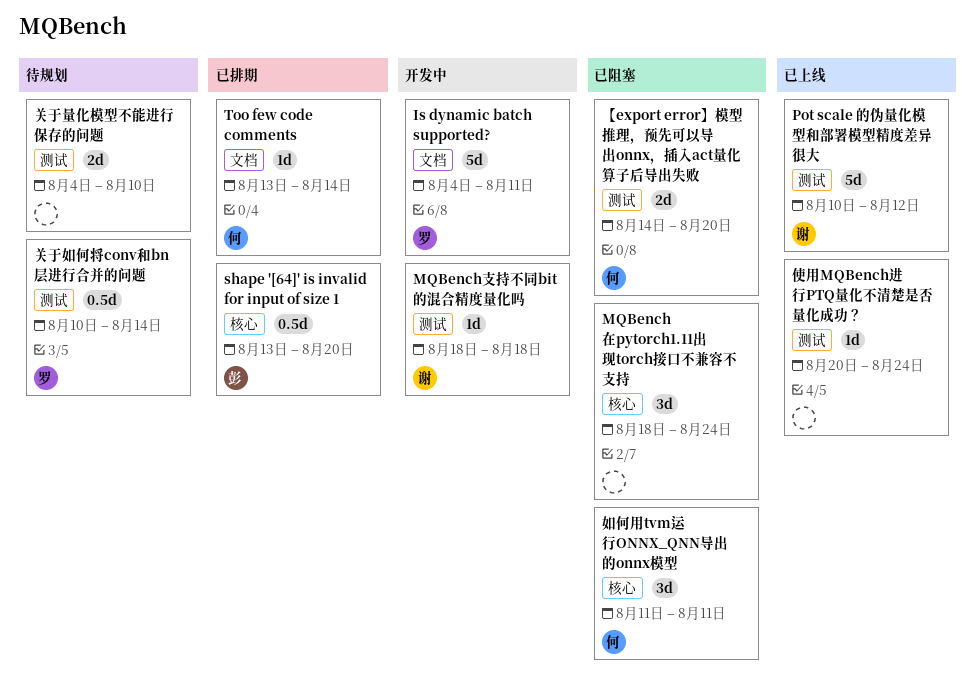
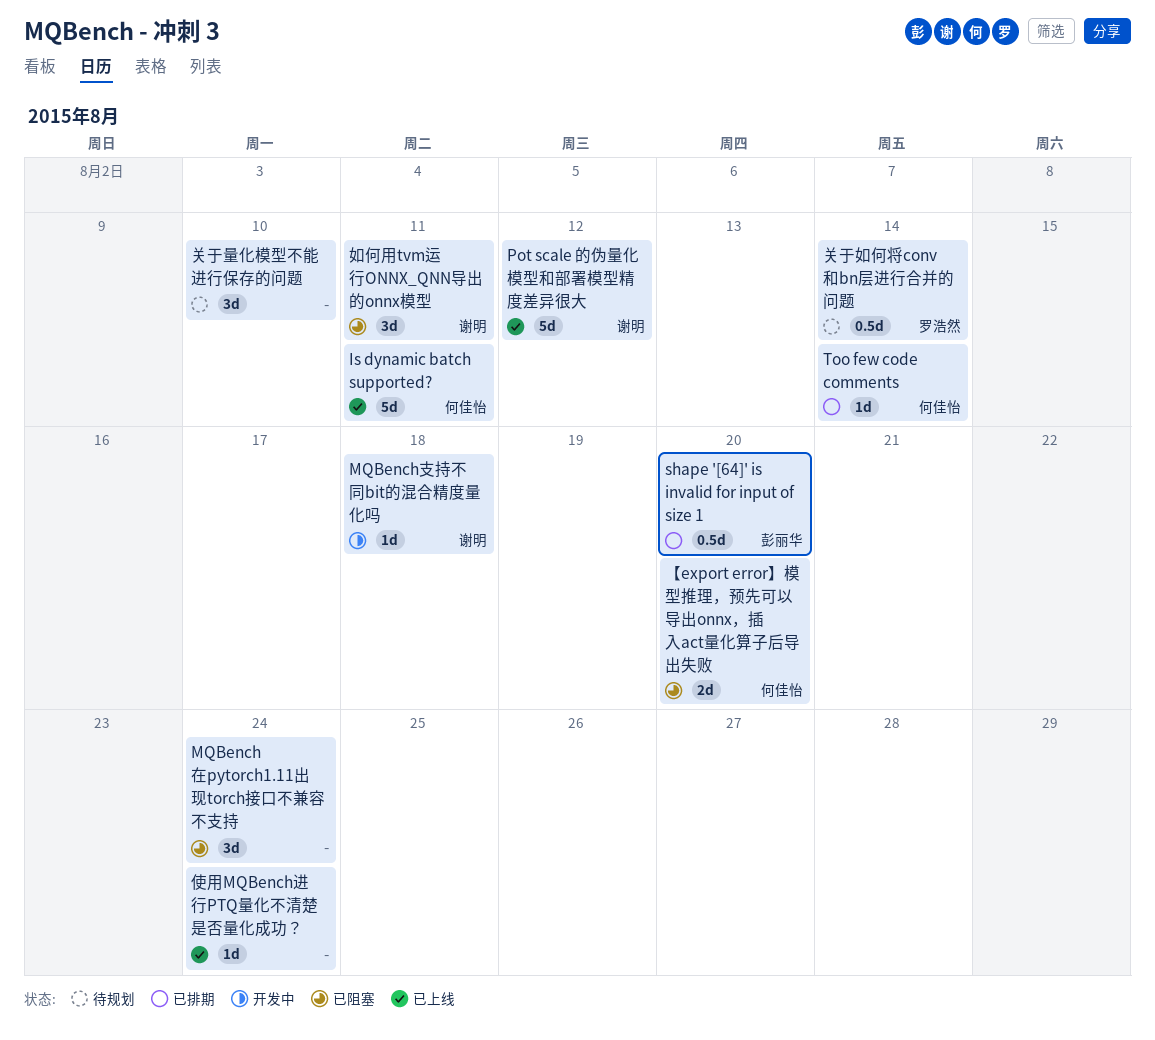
Is dynamic batch supported?, status: 开发中 -> 已上线
Is dynamic batch supported?, owner: 罗浩然 -> 何佳怡
关于量化模型不能进行保存的问题, estimate: 2d -> 3d
如何用tvm运行ONNX_QNN导出的onnx模型, owner: 何佳怡 -> 谢明

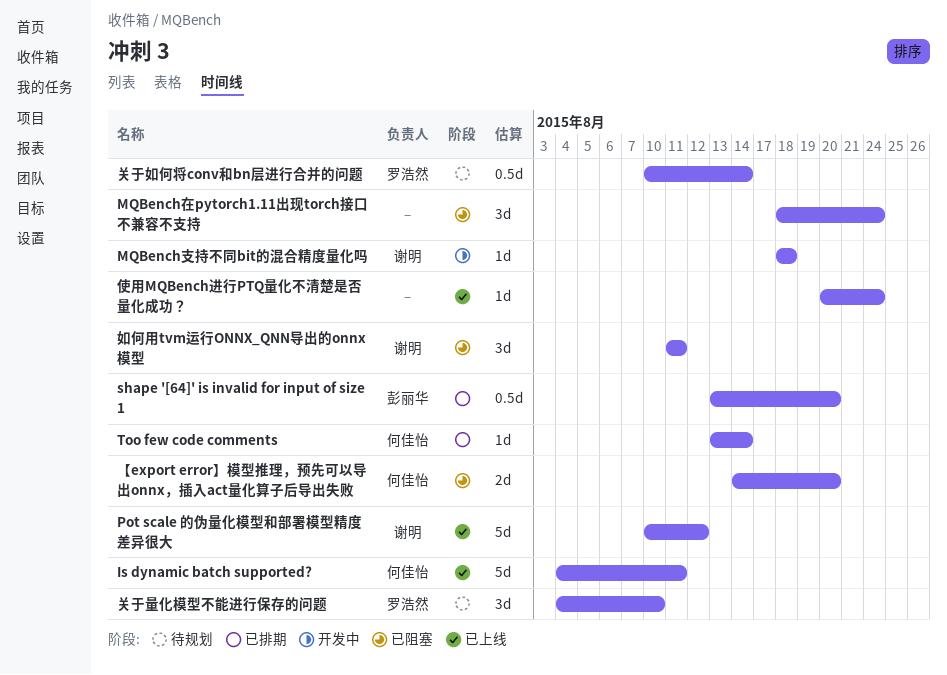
关于量化模型不能进行保存的问题, owner: none -> 罗浩然

